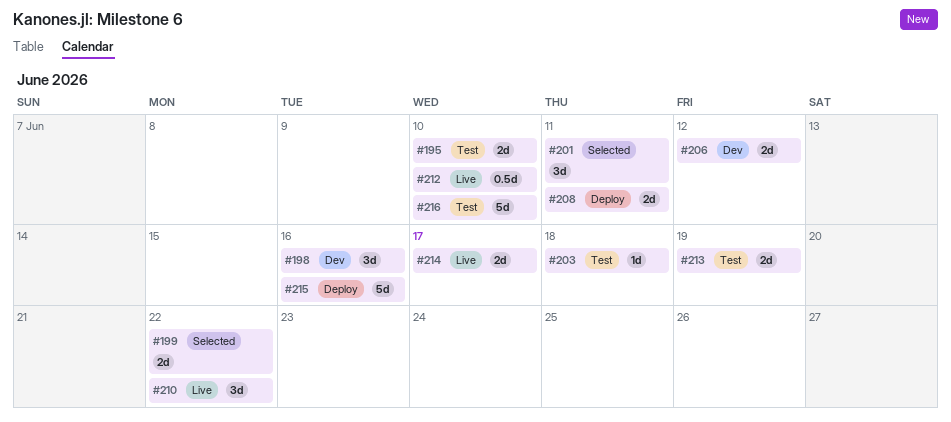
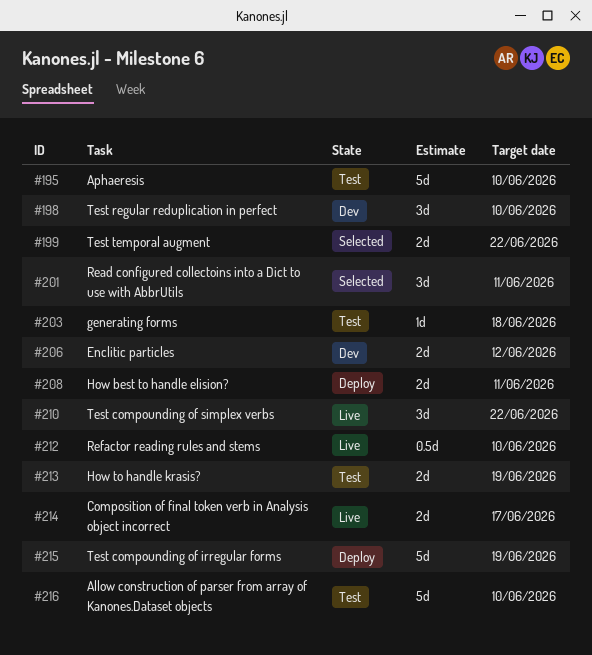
#195, estimate: 2d -> 5d
#198, due: Jun 16 -> Jun 10
#215, due: Jun 16 -> Jun 19

